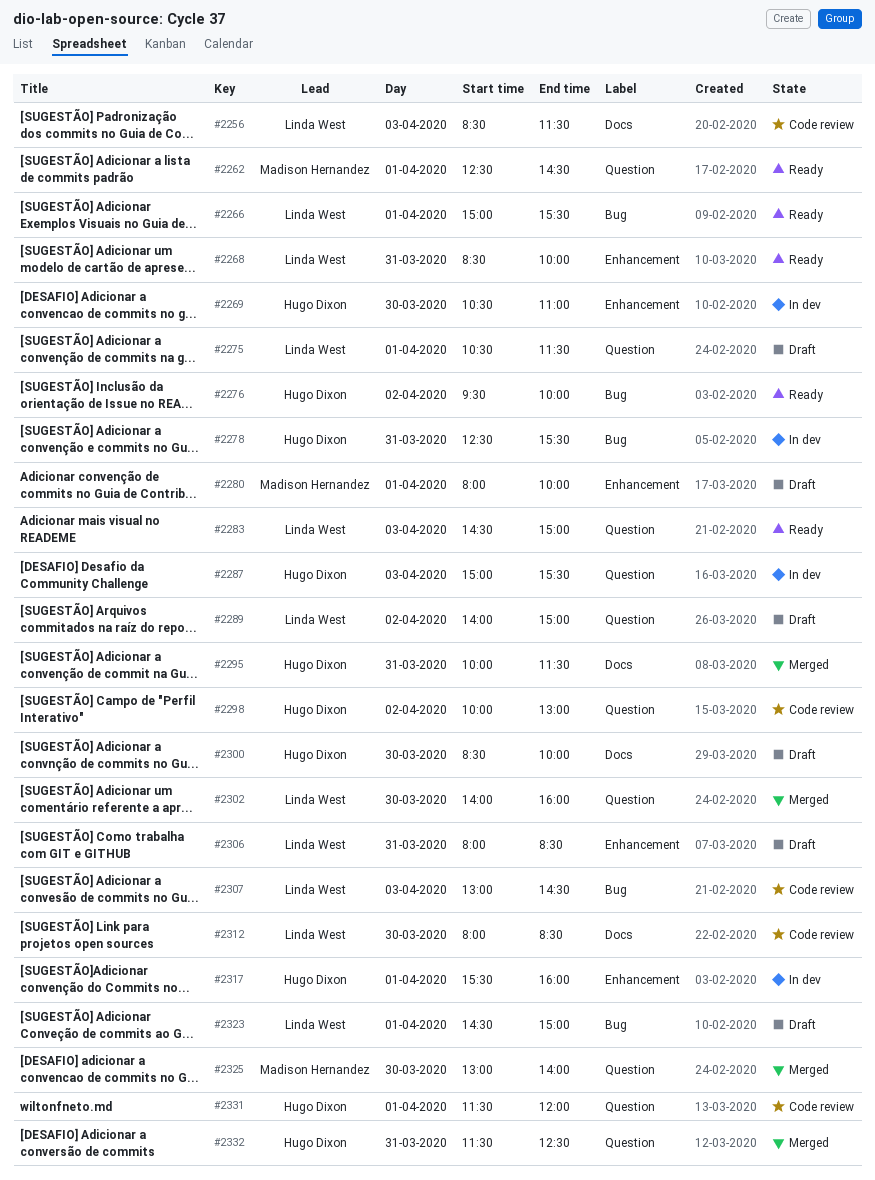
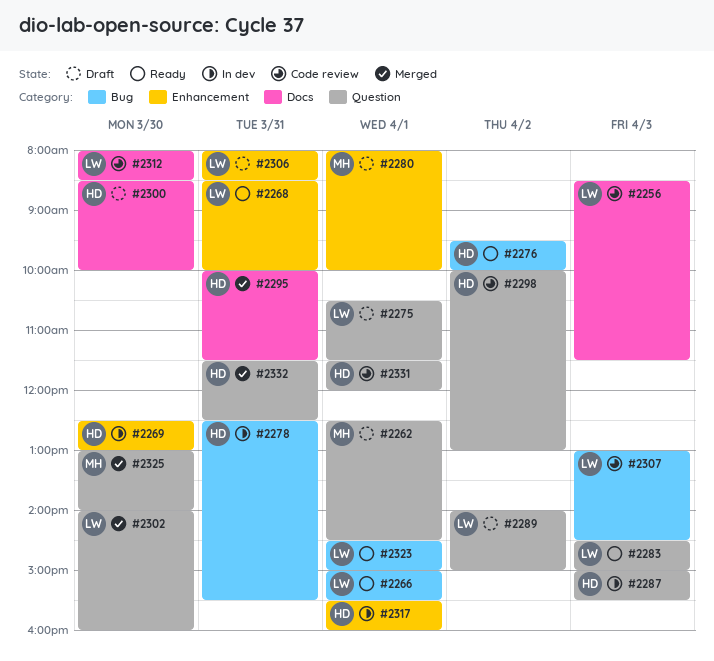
#2262, status: Ready -> Draft
#2269, begins: 10:30 -> 12:30
#2269, ends: 11:00 -> 13:00
#2323, status: Draft -> Ready

